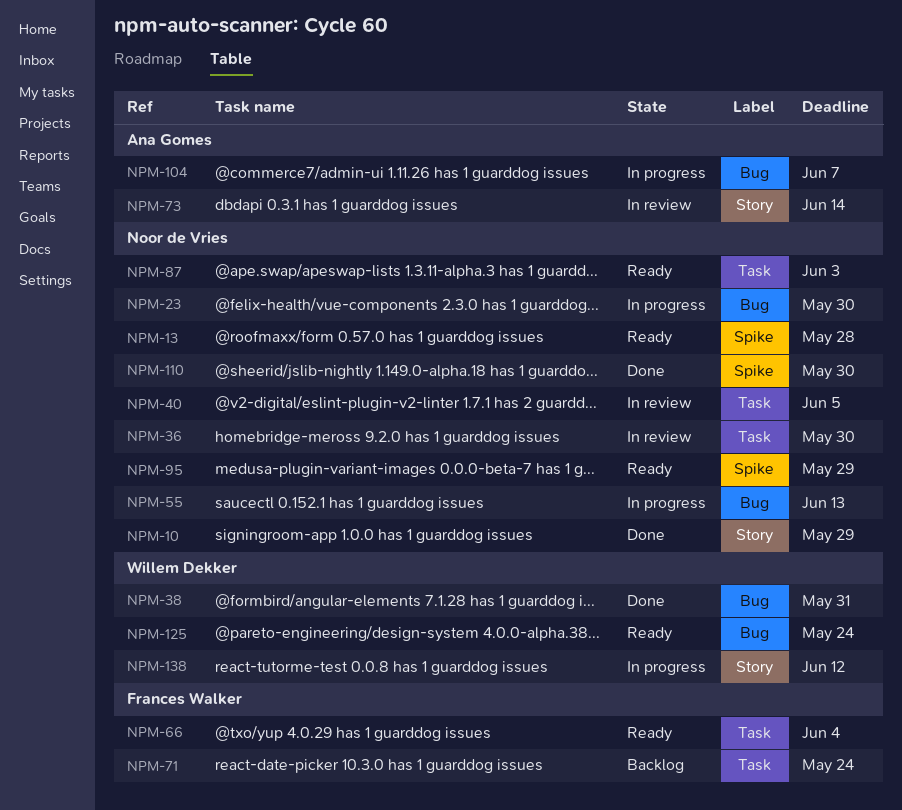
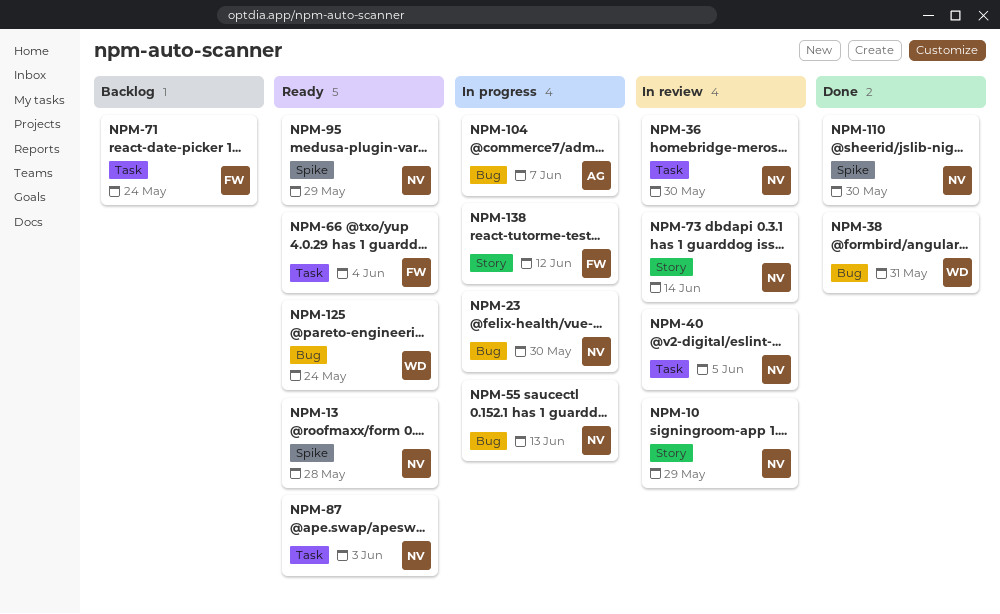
NPM-10, status: Done -> In review
NPM-73, owner: Ana Gomes -> Noor de Vries
NPM-138, owner: Willem Dekker -> Frances Walker

